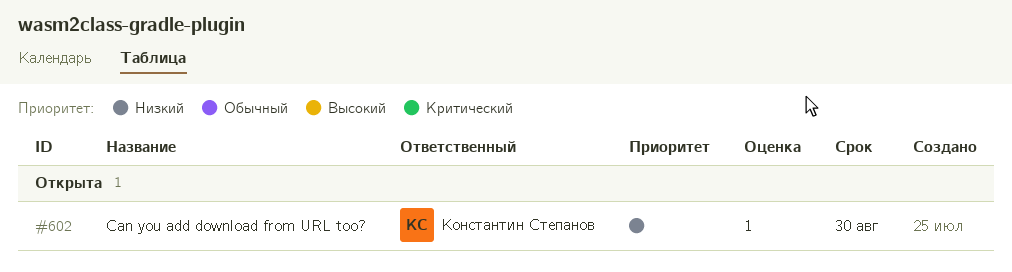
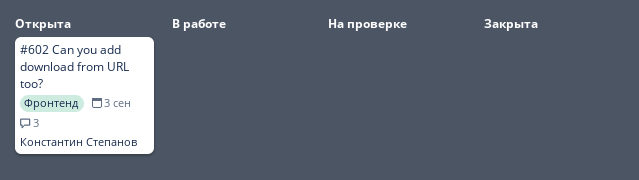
#602, due: Aug 30 -> Sep 3

